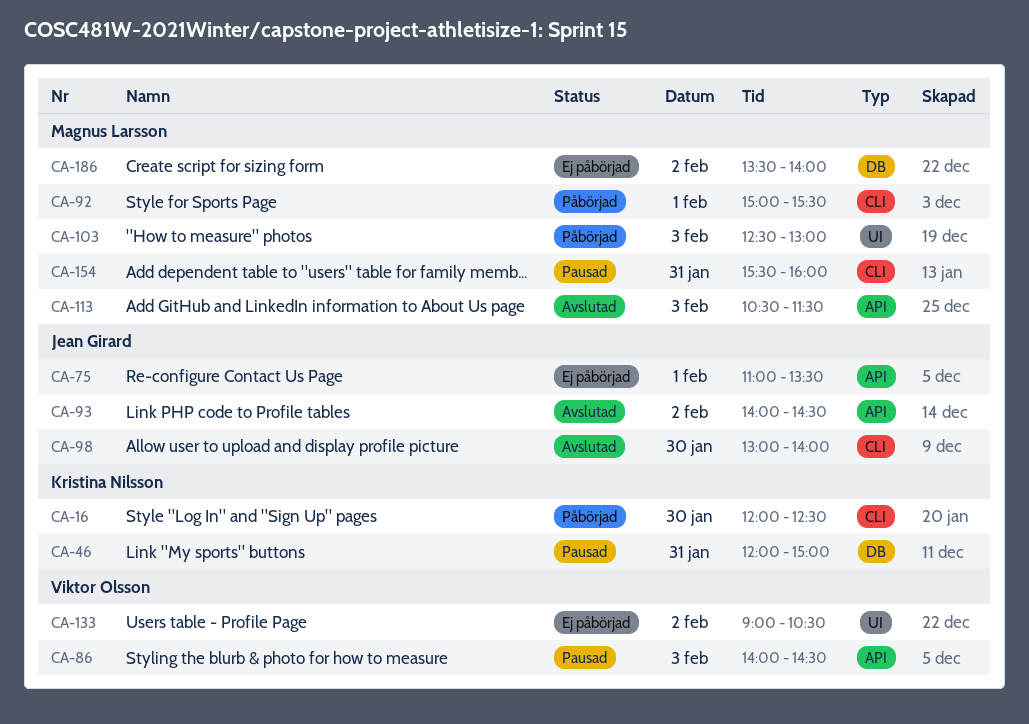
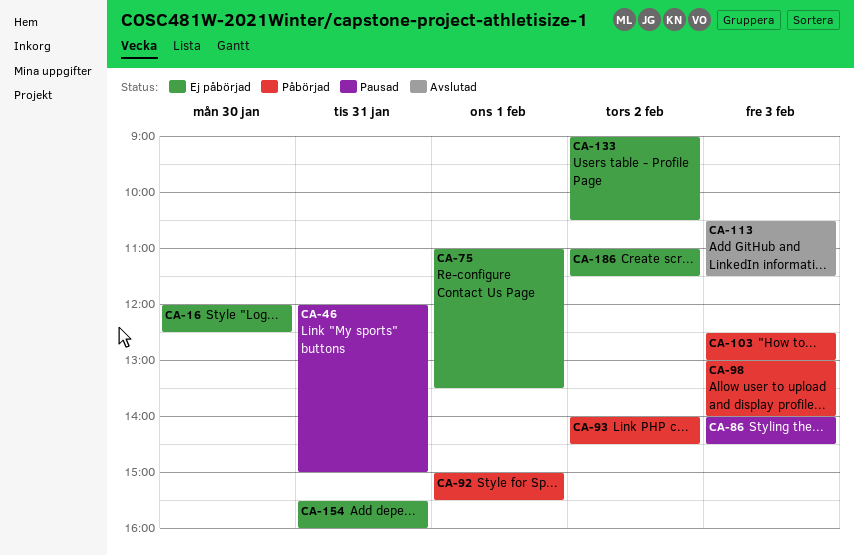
CA-16, status: Påbörjad -> Ej påbörjad
CA-93, status: Avslutad -> Påbörjad
CA-98, status: Avslutad -> Påbörjad
CA-98, day: Jan 30 -> Feb 3
CA-154, status: Pausad -> Ej påbörjad
CA-186, begins: 13:30 -> 11:00
CA-186, ends: 14:00 -> 11:30

